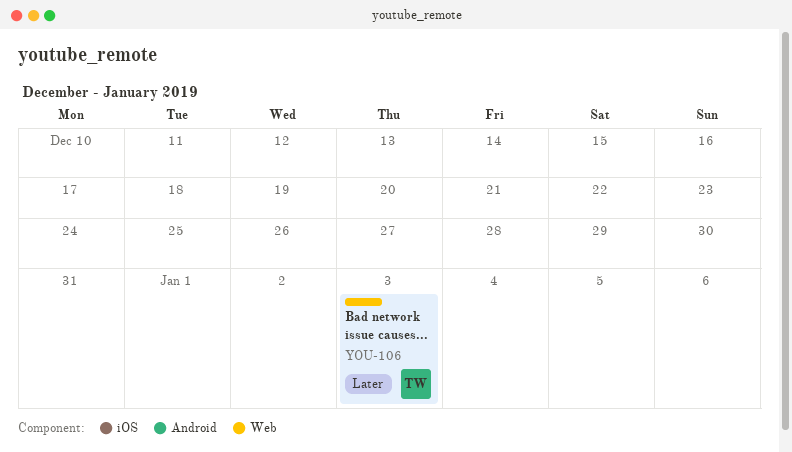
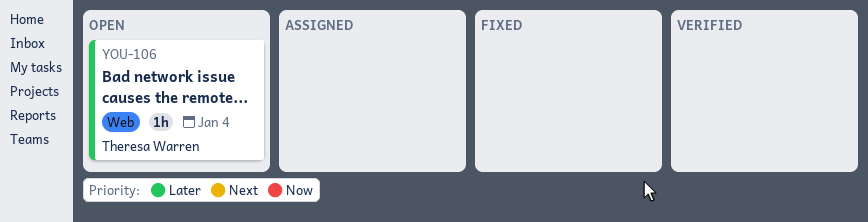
YOU-106, due: Jan 3 -> Jan 4

